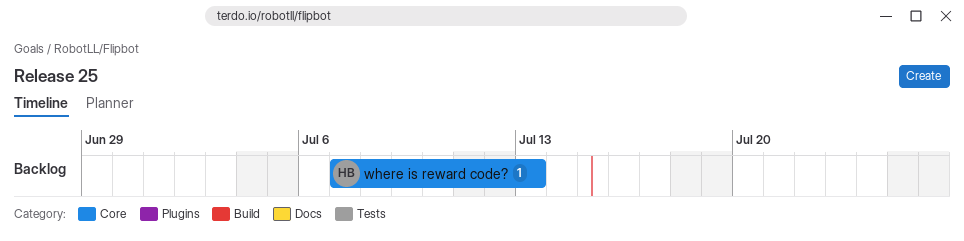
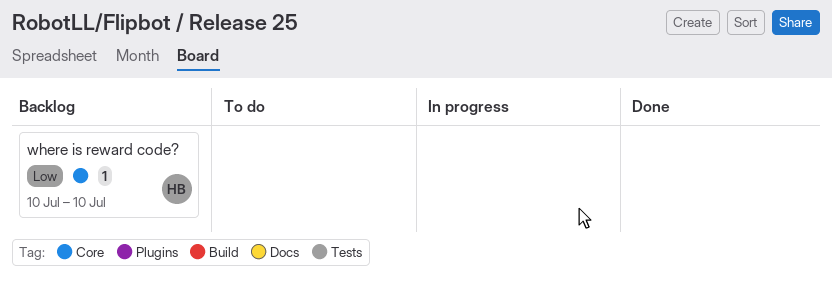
where is reward code?, start: Jul 7 -> Jul 10
where is reward code?, due: Jul 13 -> Jul 10

